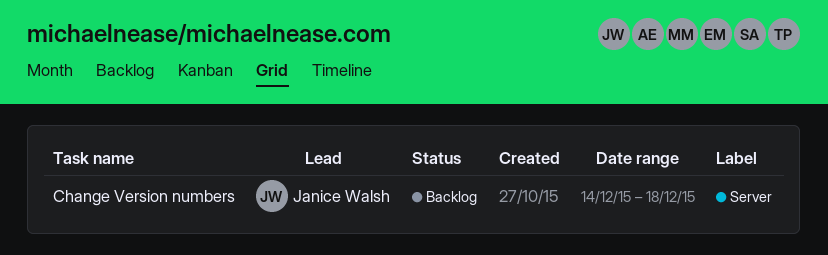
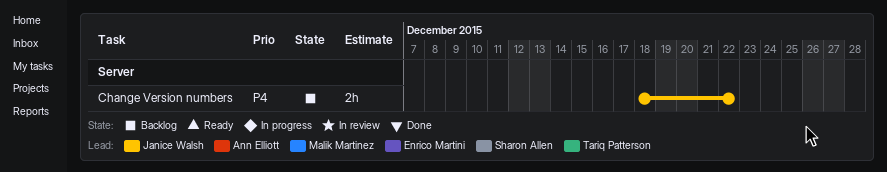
Change Version numbers, start: Dec 14 -> Dec 18
Change Version numbers, due: Dec 18 -> Dec 22

